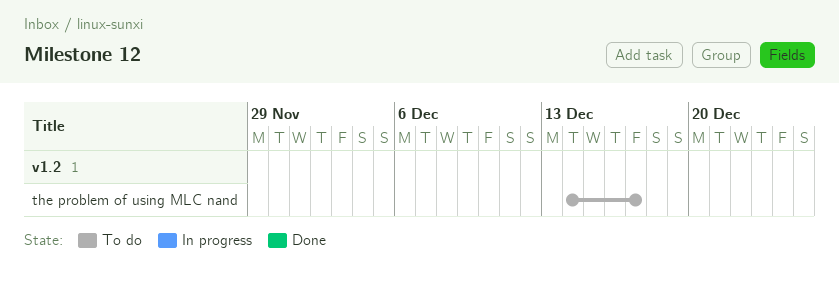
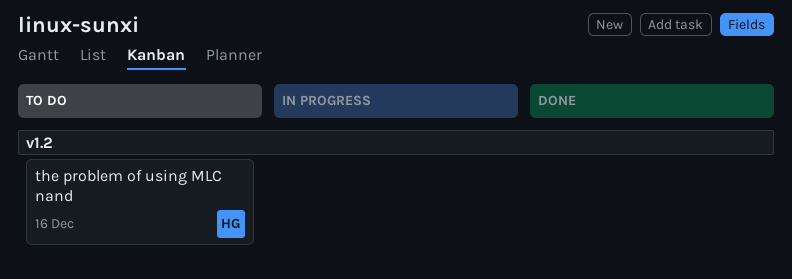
the problem of using MLC nand, due: Dec 17 -> Dec 16

